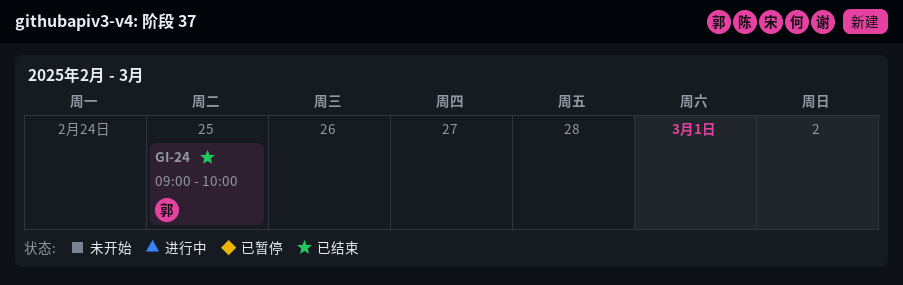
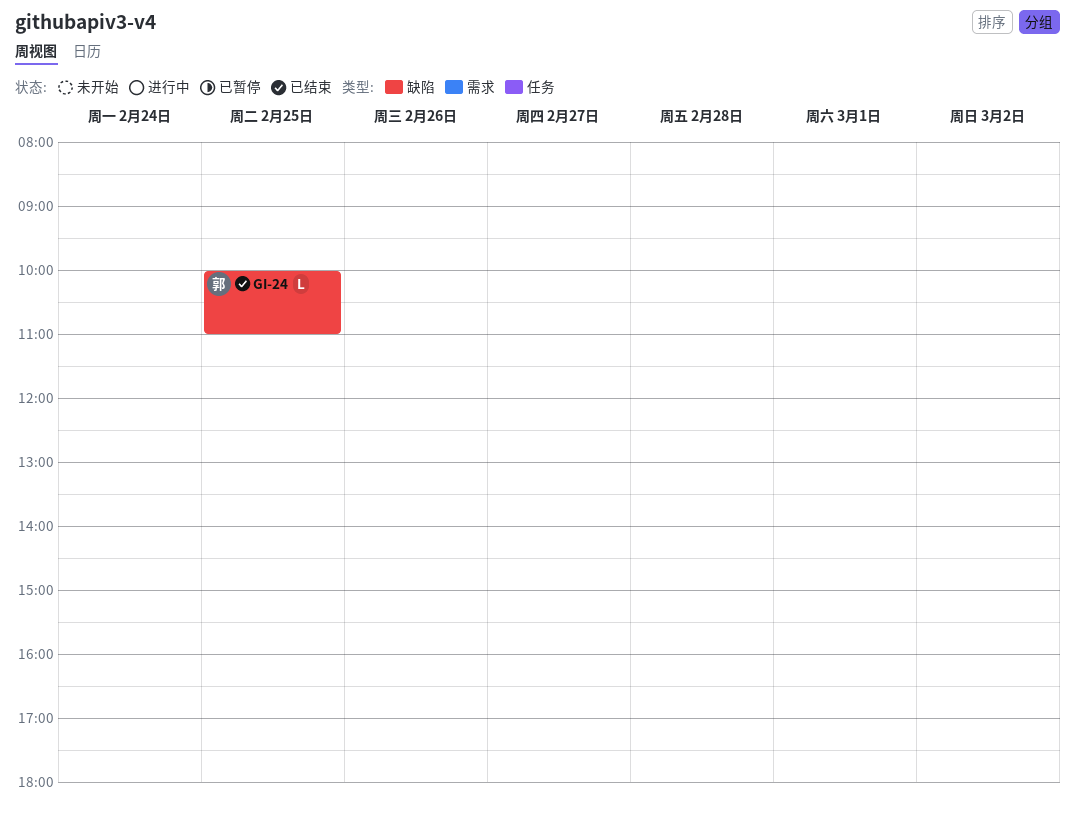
GI-24, begins: 09:00 -> 10:00
GI-24, ends: 10:00 -> 11:00

